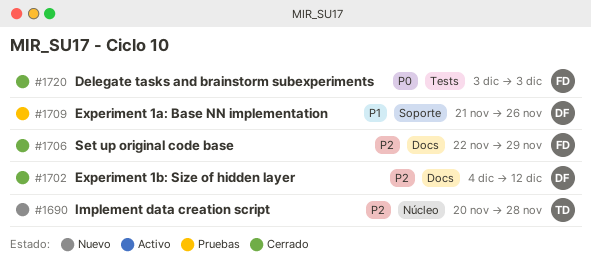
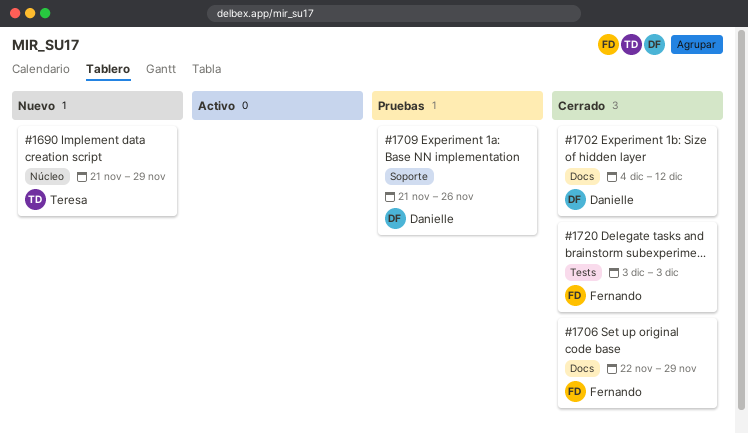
#1690, start: Nov 20 -> Nov 21
#1690, due: Nov 28 -> Nov 29

